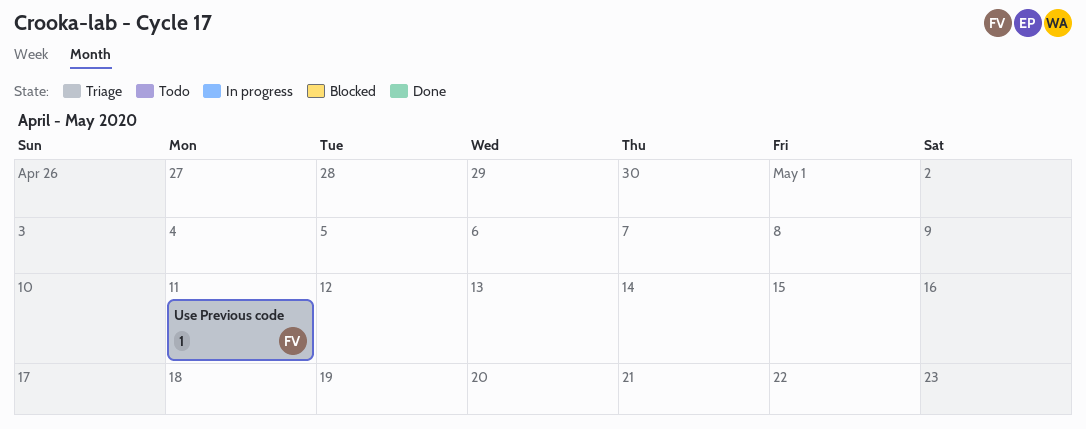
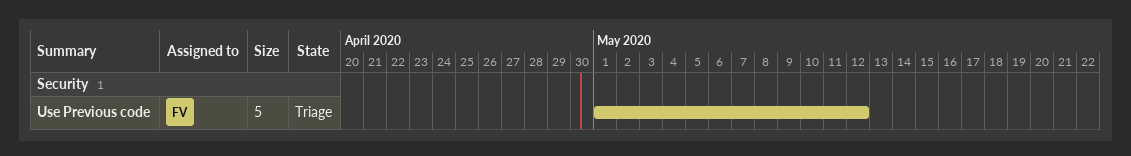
Use Previous code, estimate: 1 -> 5
Use Previous code, due: May 11 -> May 12

